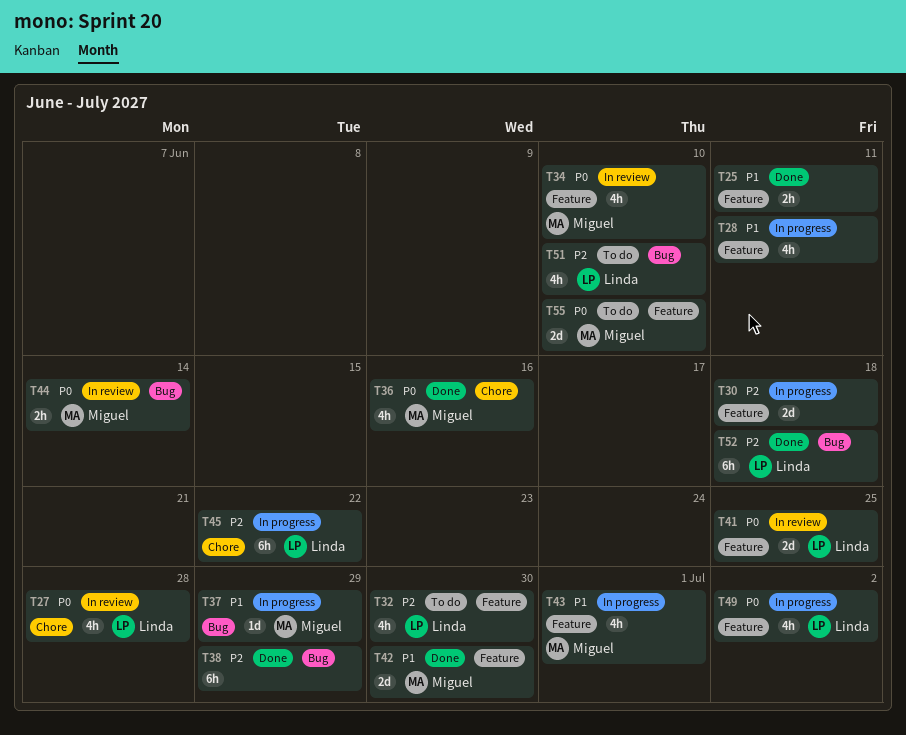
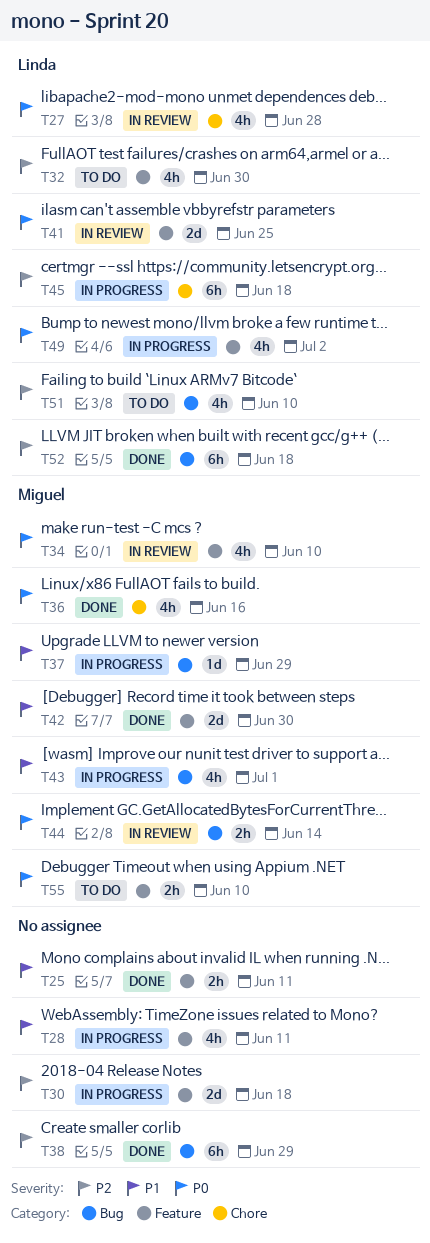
T43, label: Feature -> Bug
T45, due: Jun 22 -> Jun 18
T55, estimate: 2d -> 2h

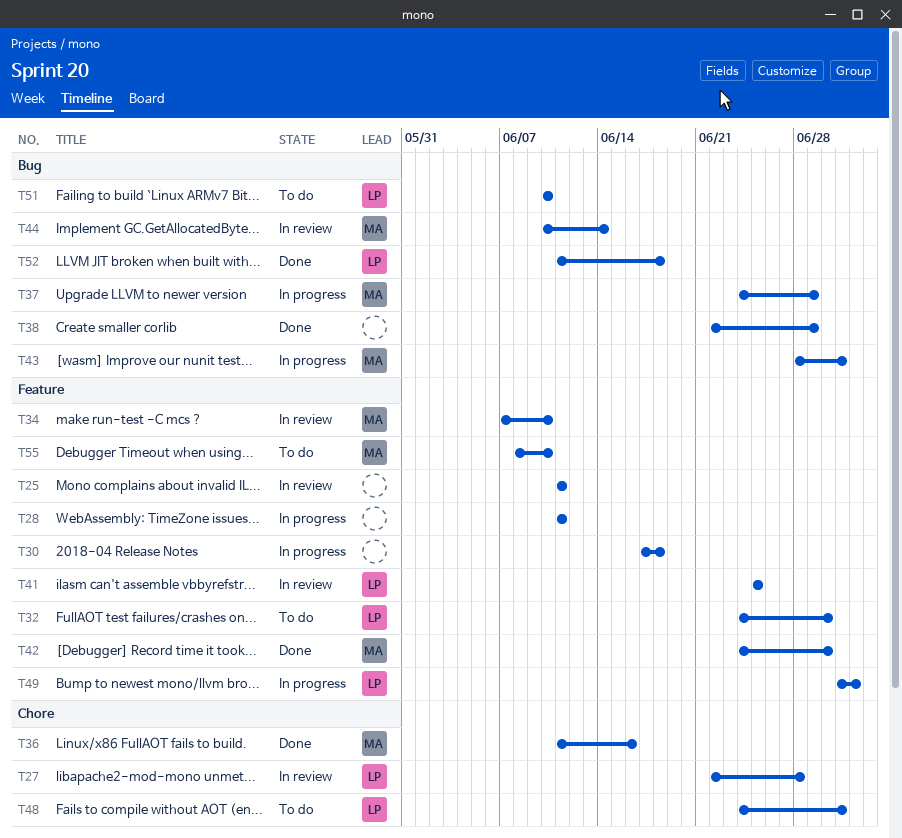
T25, status: Done -> In review
T45: present -> none
T48: none -> present

